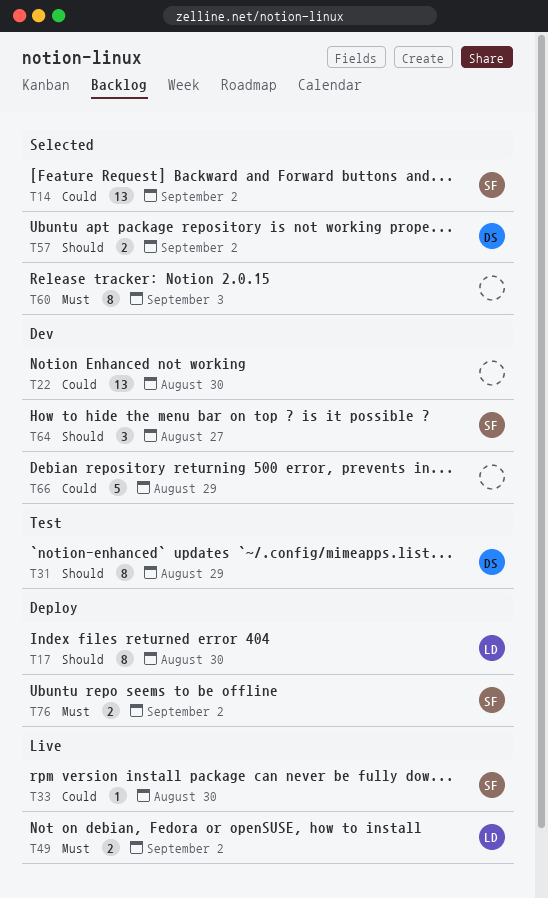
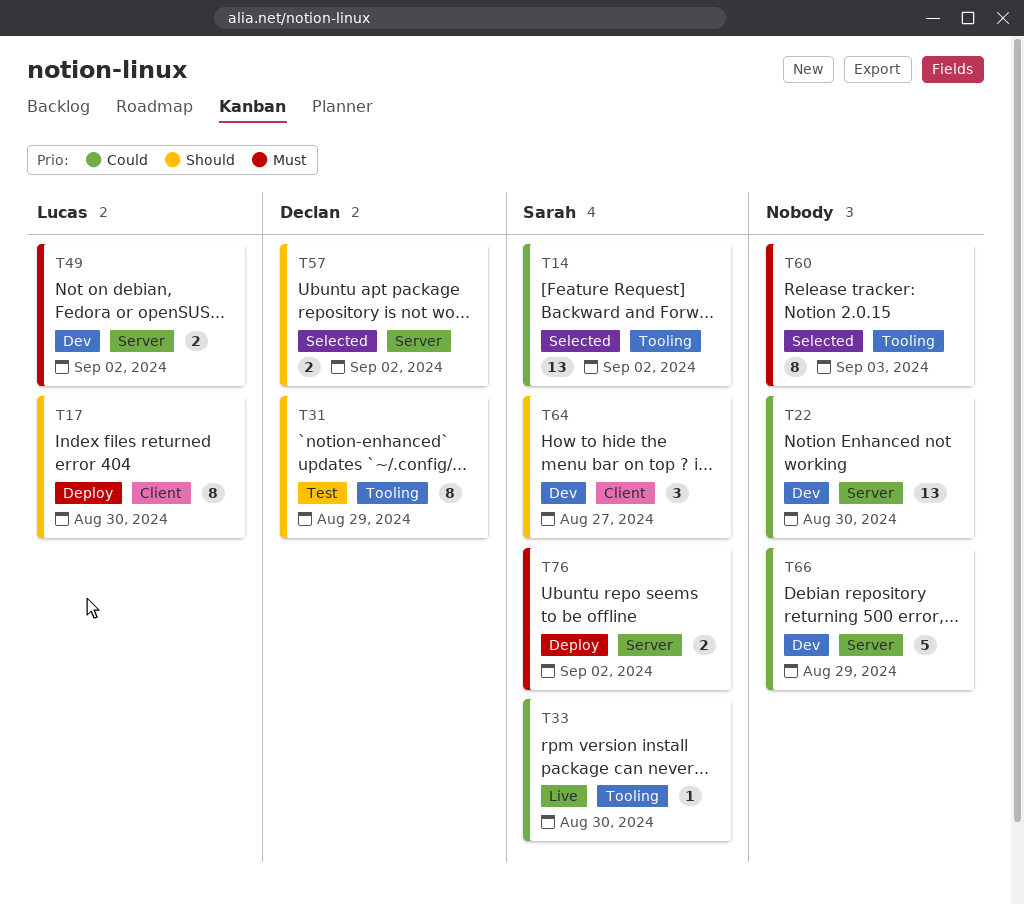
T49, status: Live -> Dev

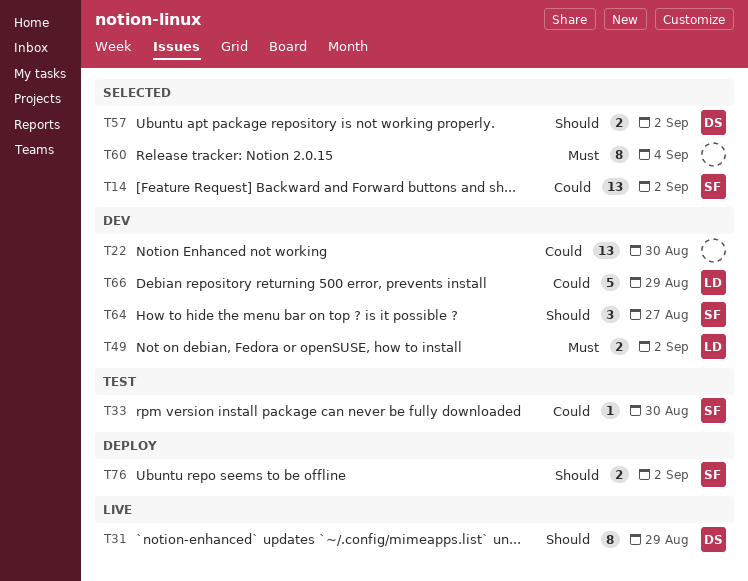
T17: present -> none
T31, status: Test -> Live
T33, status: Live -> Test
T60, due: Sep 3 -> Sep 4
T66, owner: none -> Lucas
T76, priority: Must -> Should

